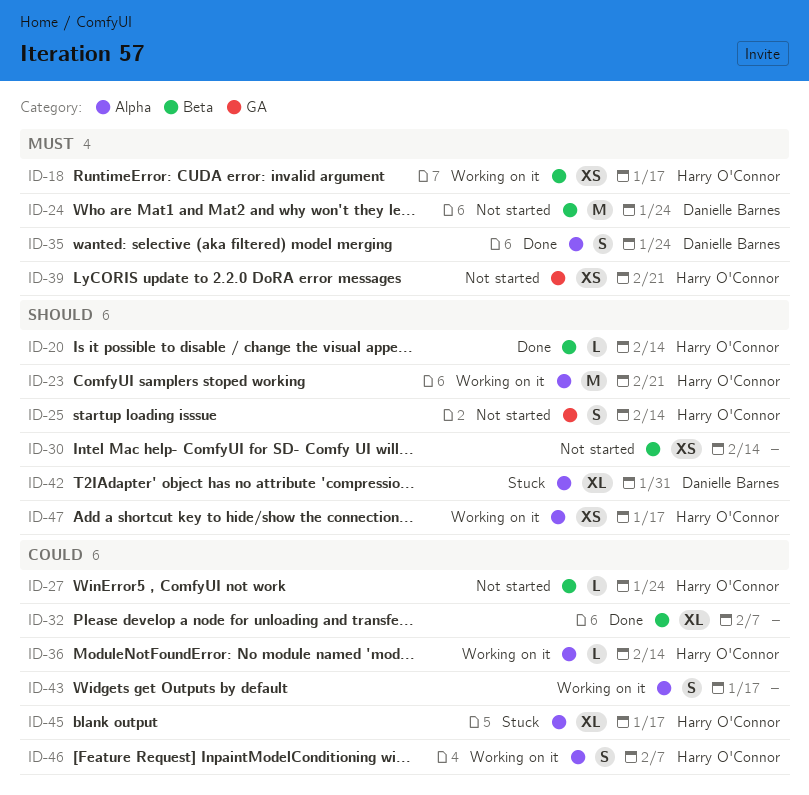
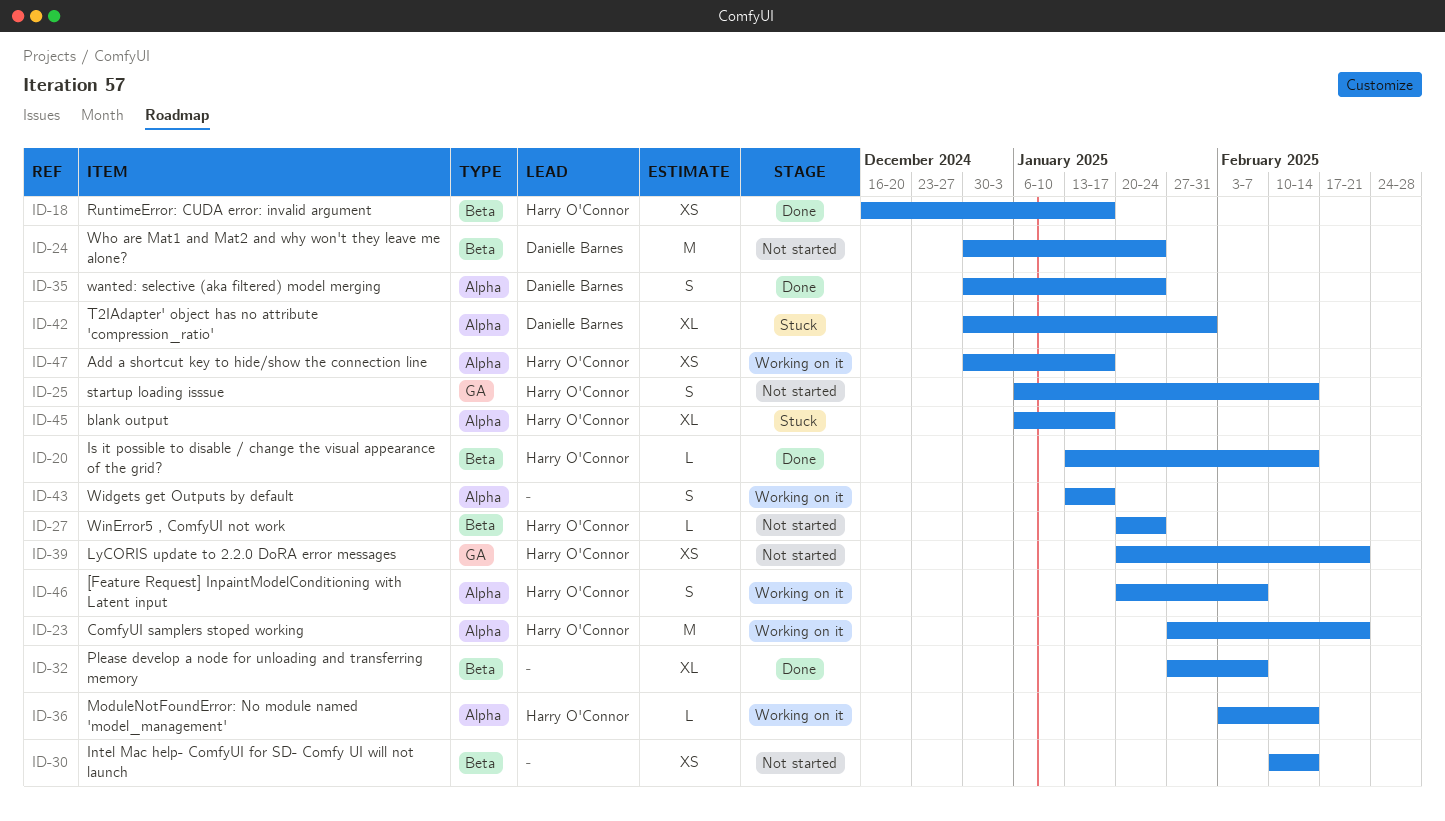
ID-18, status: Working on it -> Done

